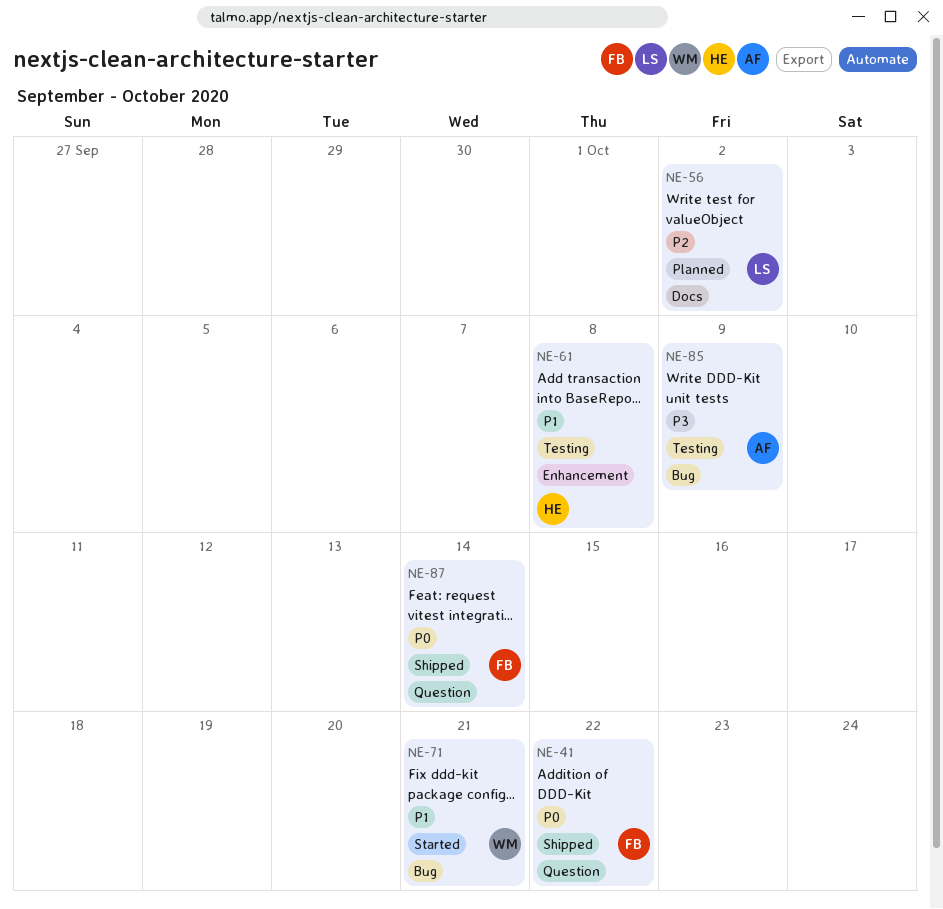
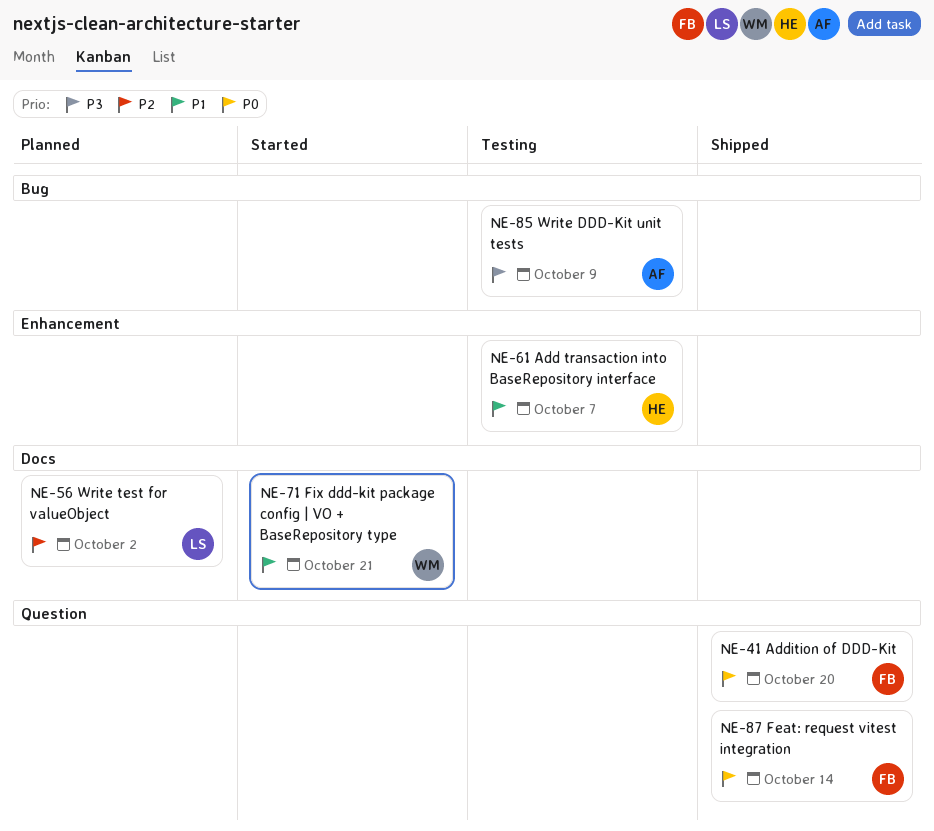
NE-41, due: Oct 22 -> Oct 20
NE-61, due: Oct 8 -> Oct 7
NE-71, label: Bug -> Docs

